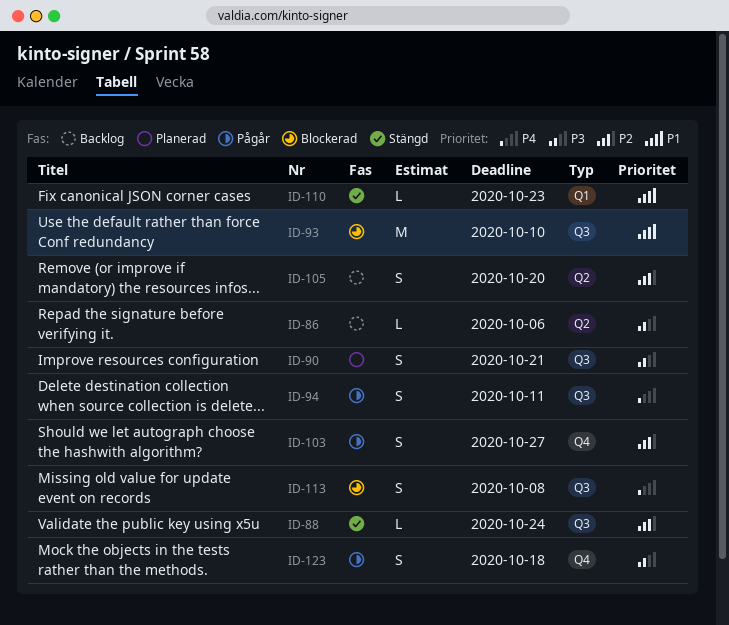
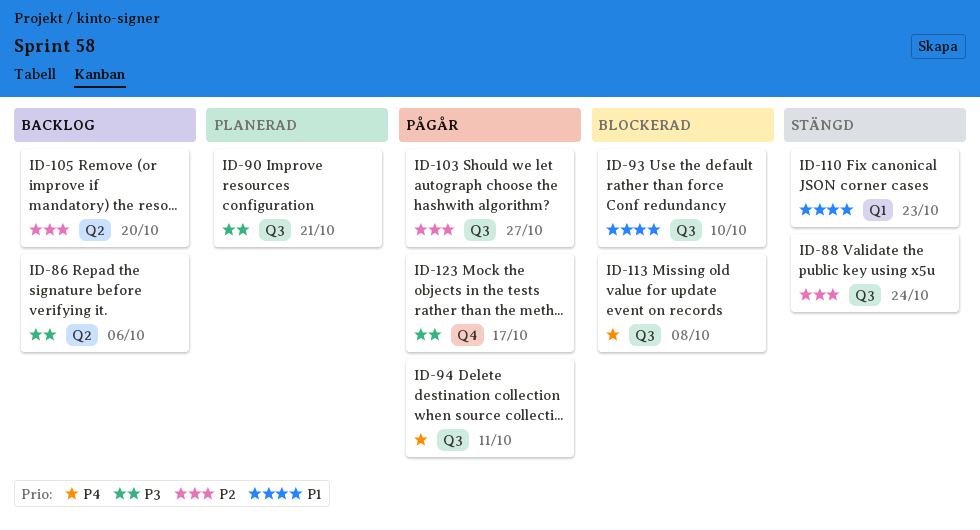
ID-103, label: Q4 -> Q3
ID-123, due: Oct 18 -> Oct 17

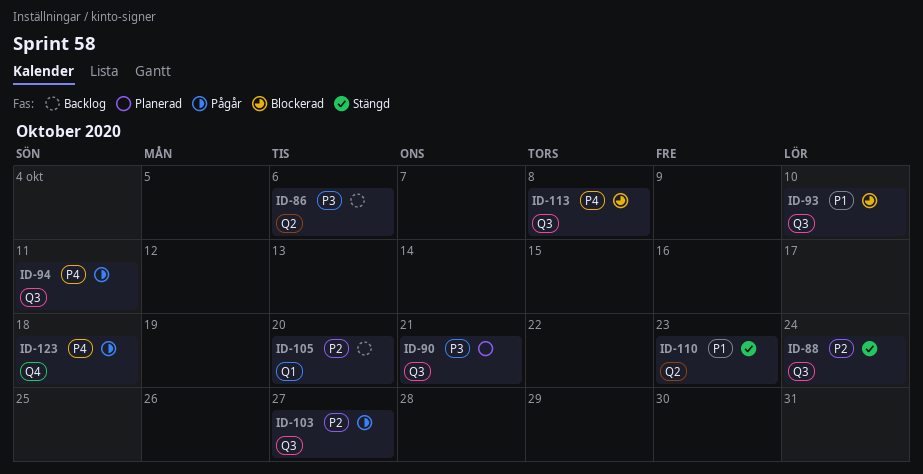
ID-105, label: Q2 -> Q1
ID-110, label: Q1 -> Q2
ID-123, priority: P3 -> P4
ID-123, due: Oct 17 -> Oct 18

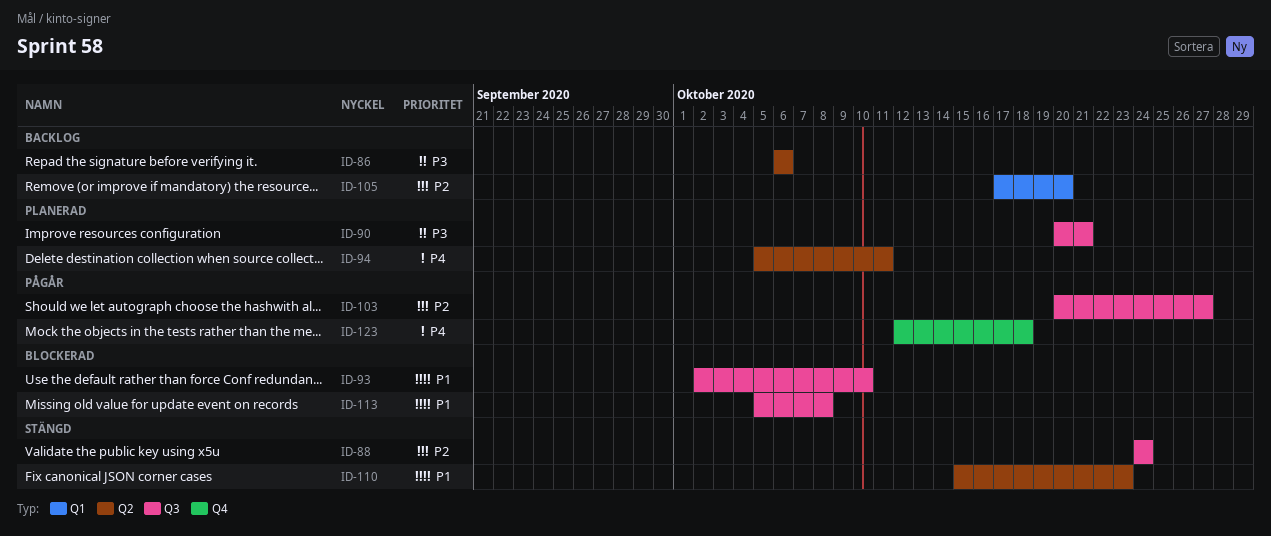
ID-94, status: Pågår -> Planerad
ID-94, label: Q3 -> Q2
ID-113, priority: P4 -> P1

